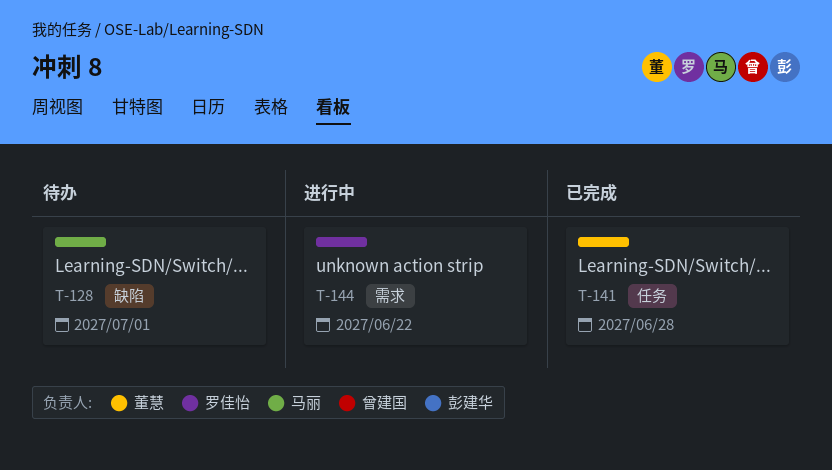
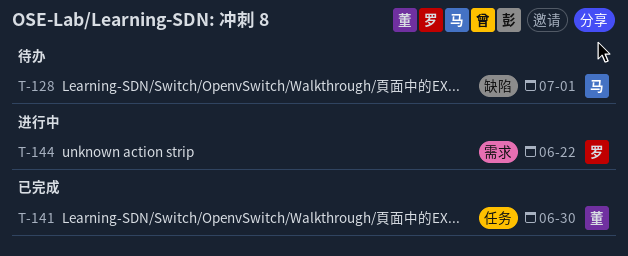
T-141, due: Jun 28 -> Jun 30

